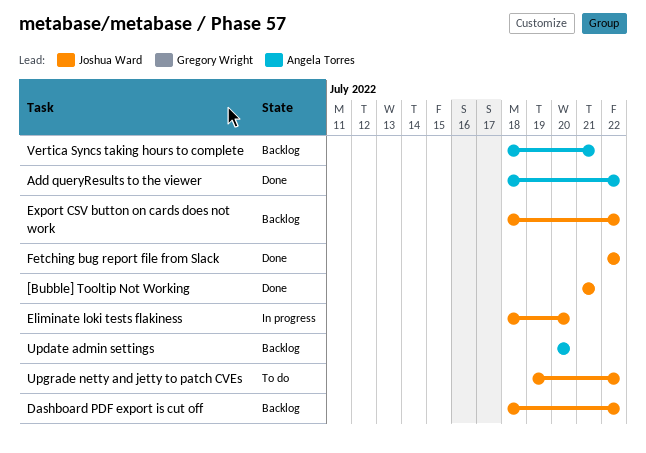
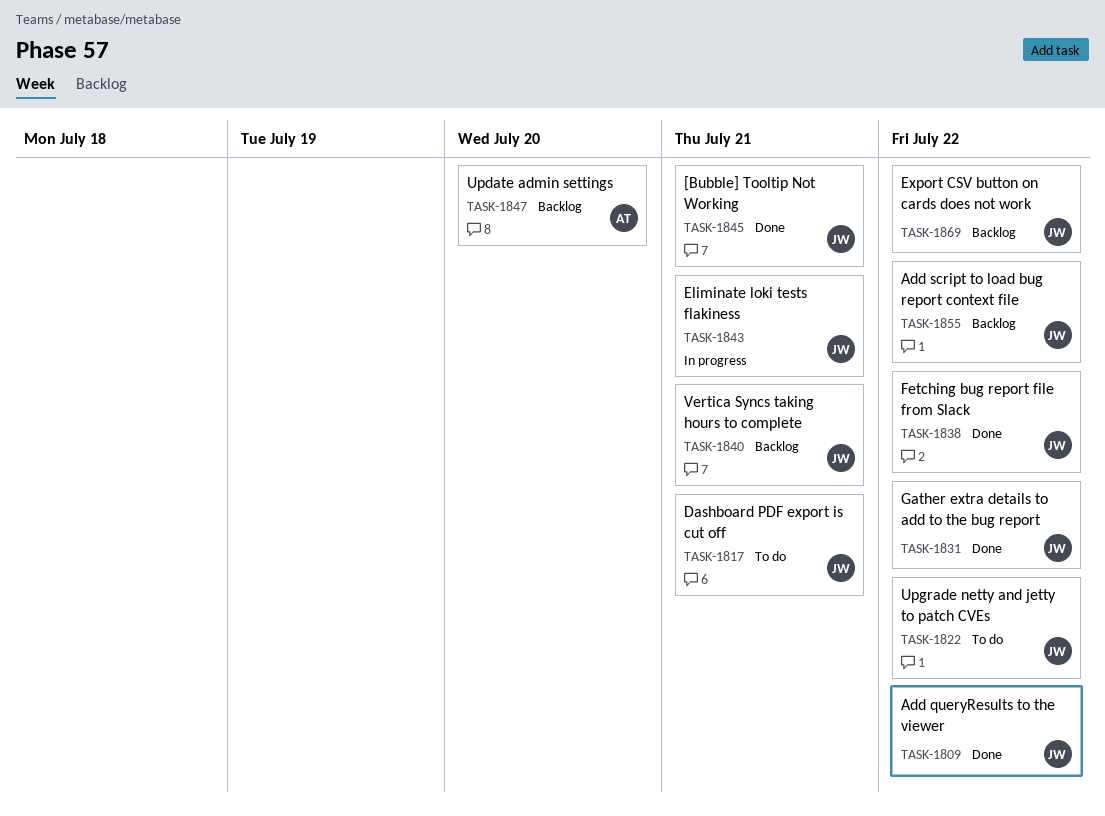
Add queryResults to the viewer, owner: Angela Torres -> Joshua Ward
Add script to load bug report context file: none -> present
Dashboard PDF export is cut off, status: Backlog -> To do
Dashboard PDF export is cut off, due: Jul 22 -> Jul 21
Eliminate loki tests flakiness, due: Jul 20 -> Jul 21
Gather extra details to add to the bug report: none -> present
Vertica Syncs taking hours to complete, owner: Angela Torres -> Joshua Ward

